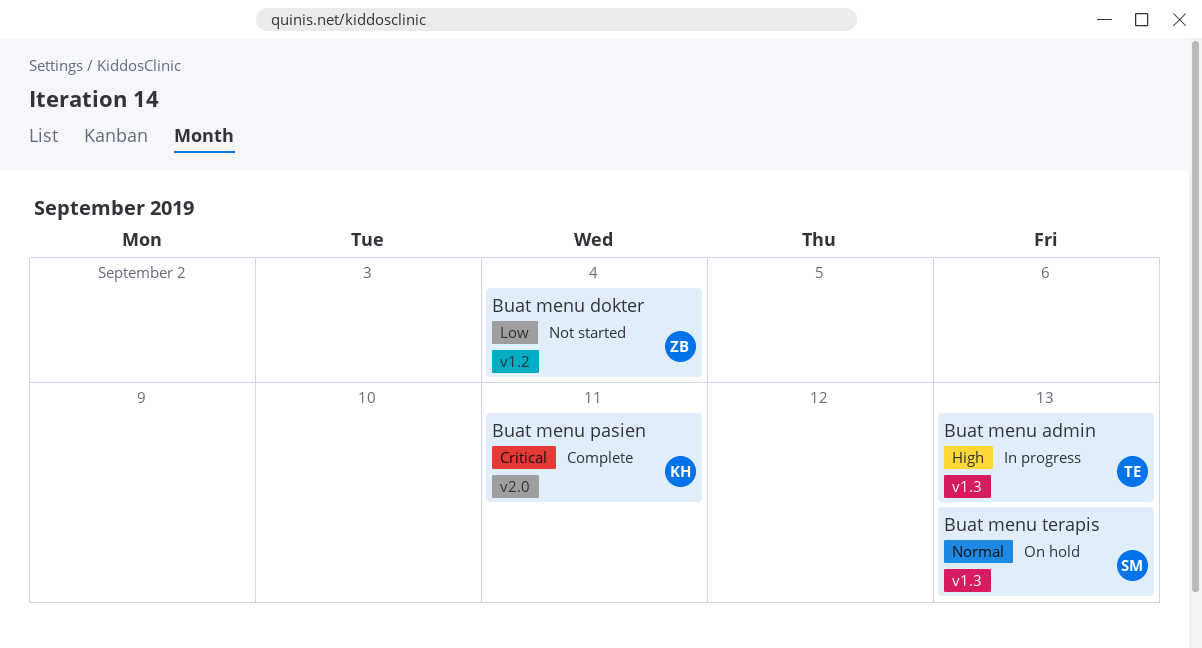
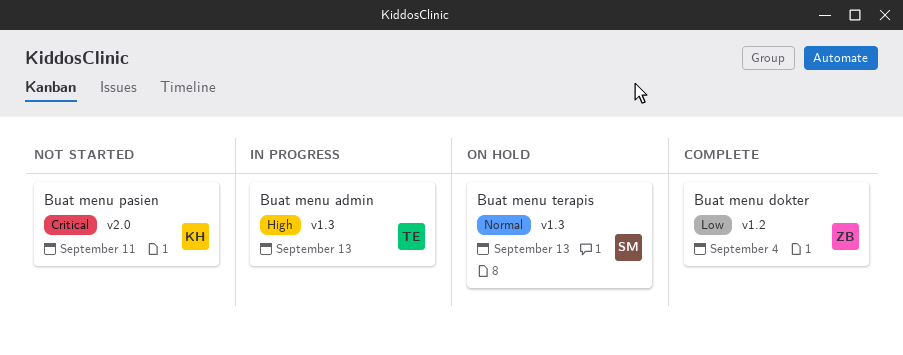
Buat menu dokter, status: Not started -> Complete
Buat menu pasien, status: Complete -> Not started

